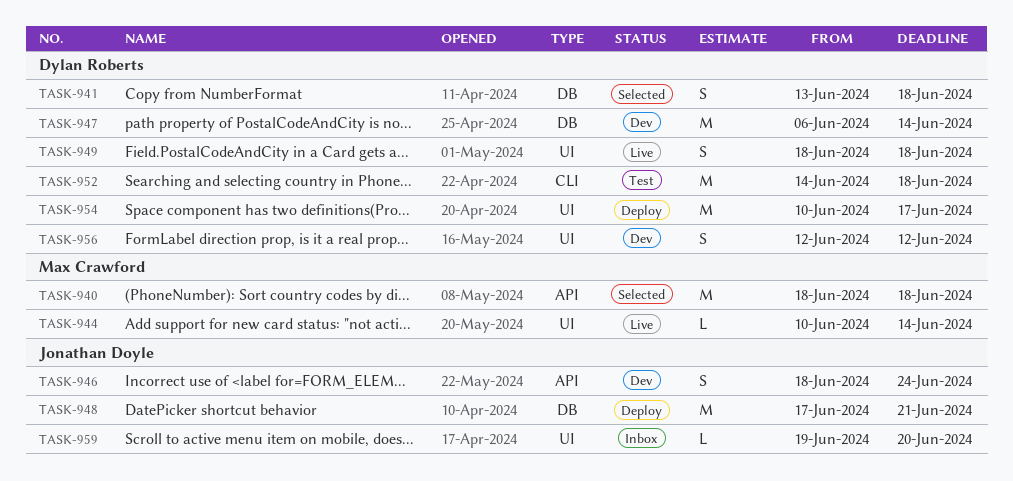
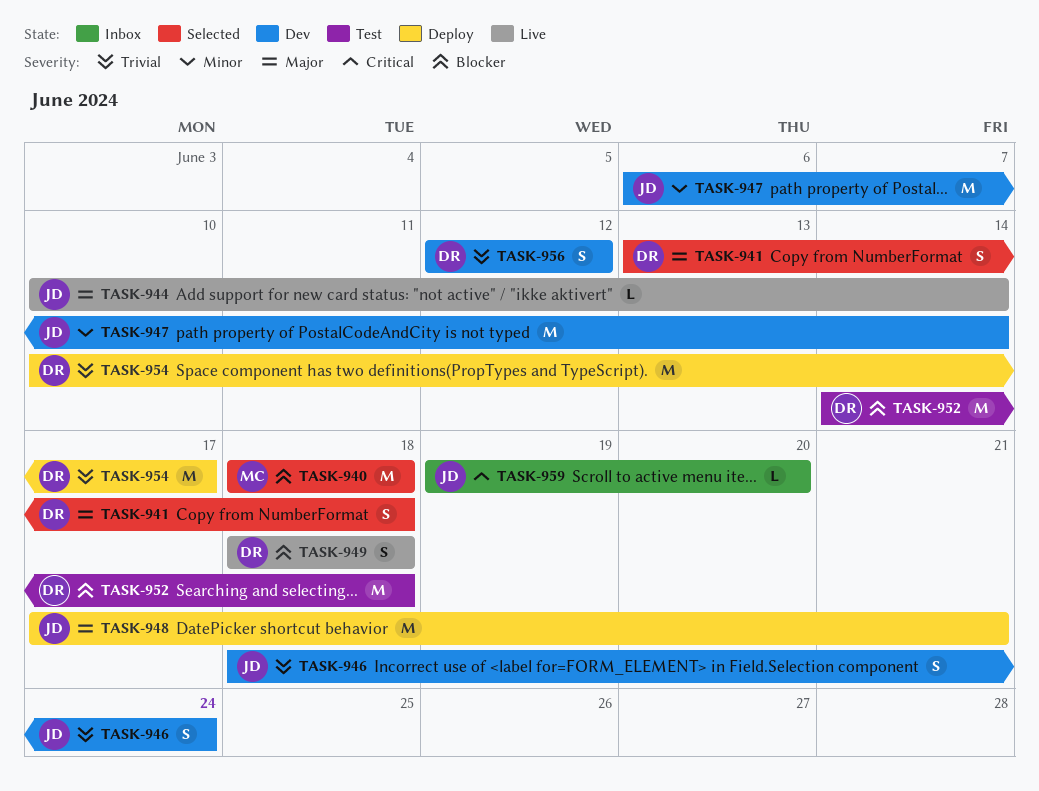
TASK-944, owner: Max Crawford -> Jonathan Doyle
TASK-947, owner: Dylan Roberts -> Jonathan Doyle

